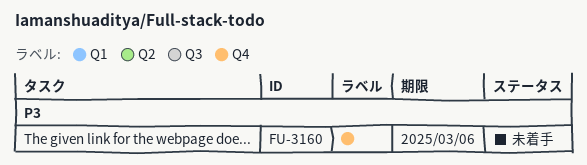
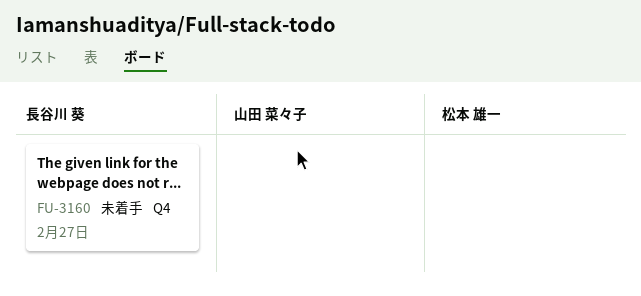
FU-3160, due: Mar 6 -> Feb 27

